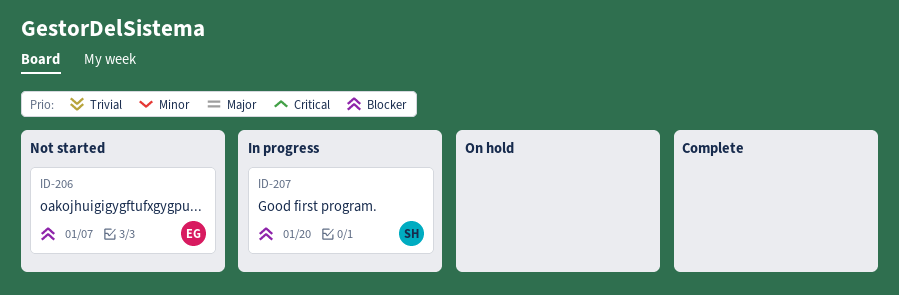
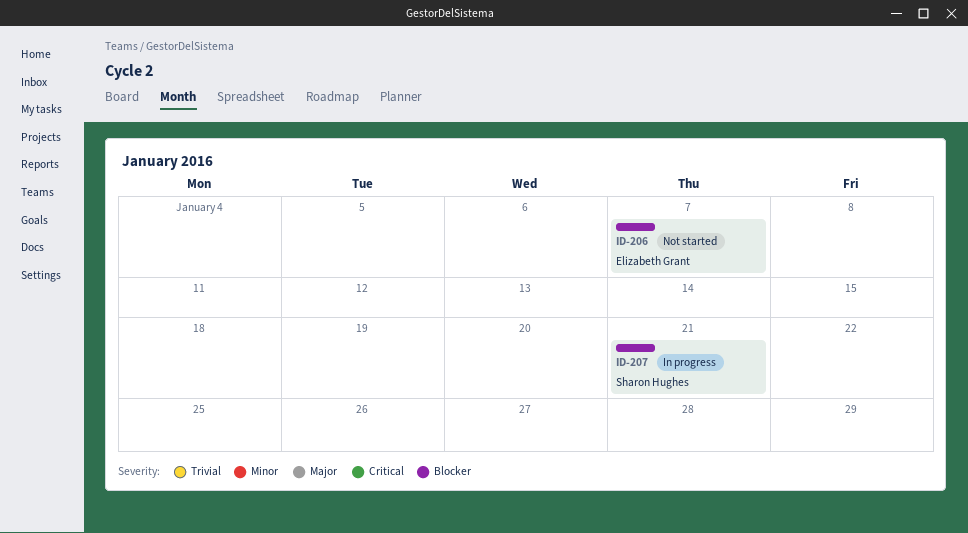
ID-207, due: Jan 20 -> Jan 21

